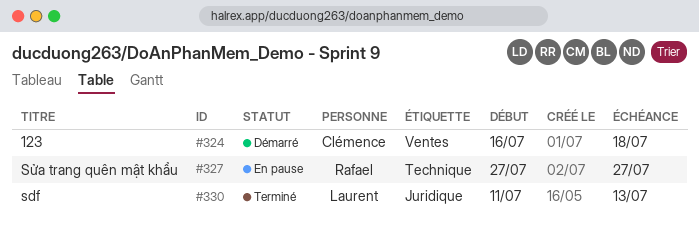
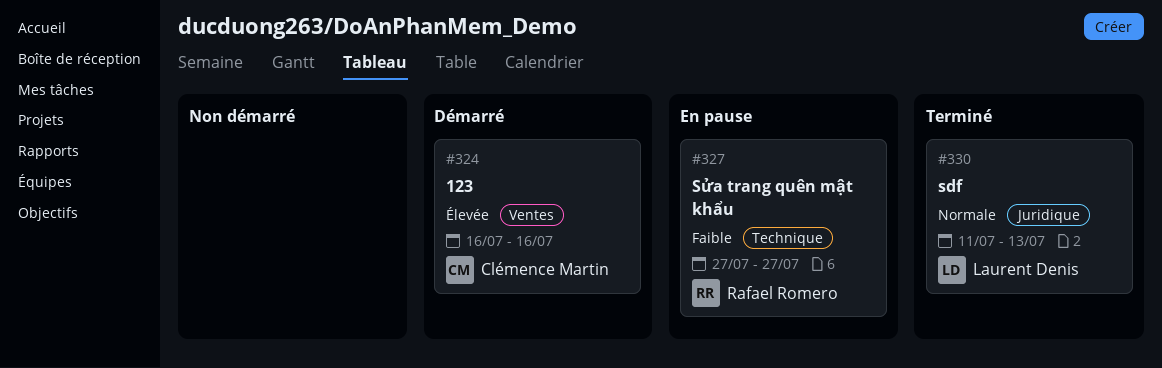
#324, due: Jul 18 -> Jul 16

